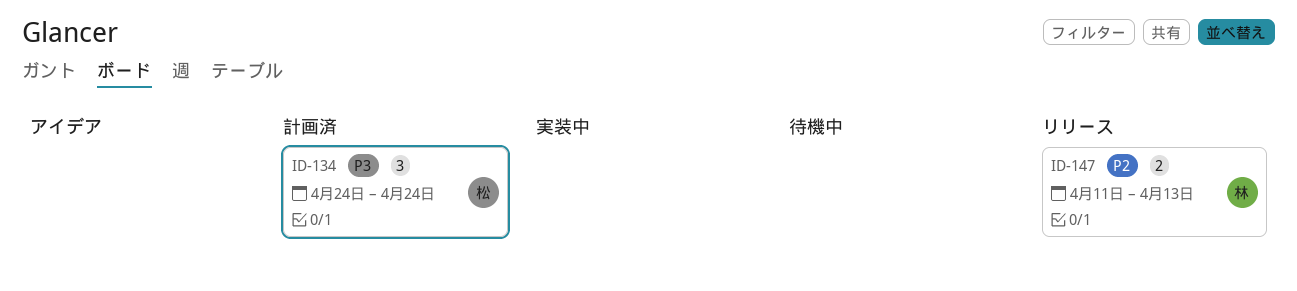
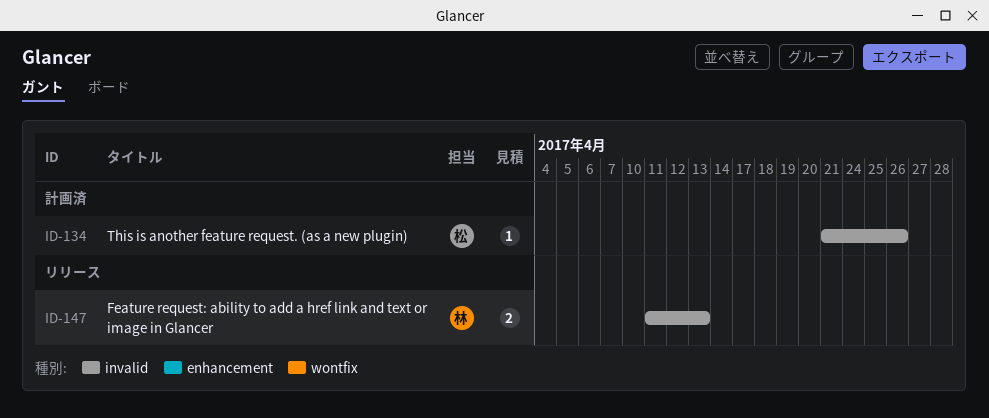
ID-134, estimate: 3 -> 1
ID-134, start: Apr 24 -> Apr 21
ID-134, due: Apr 24 -> Apr 26

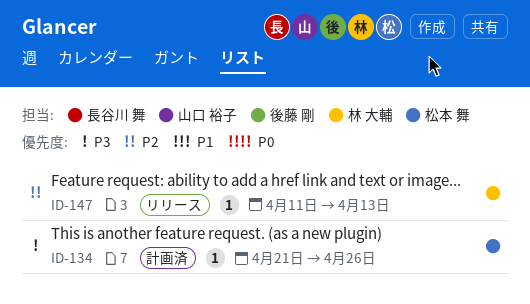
ID-147, estimate: 2 -> 1

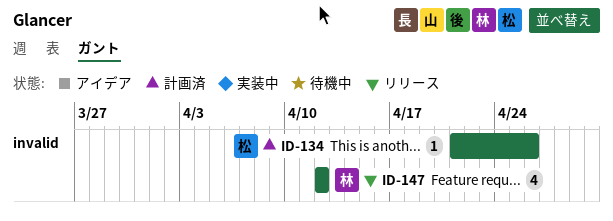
ID-147, estimate: 1 -> 4
ID-147, start: Apr 11 -> Apr 12
ID-147, due: Apr 13 -> Apr 12

